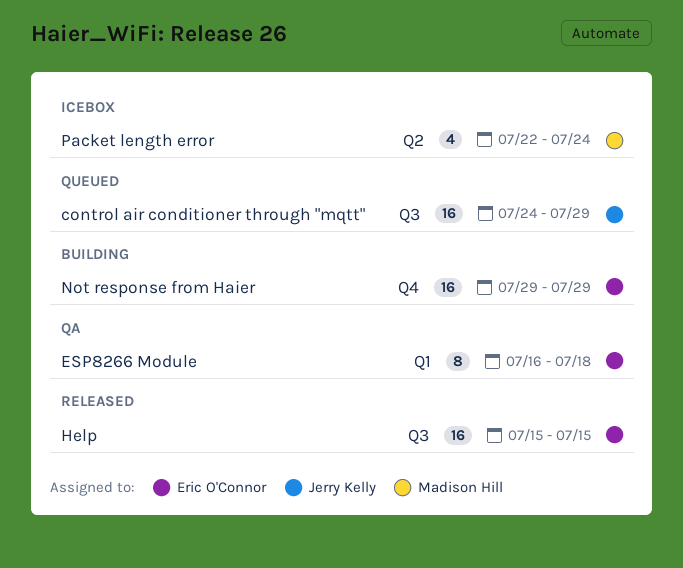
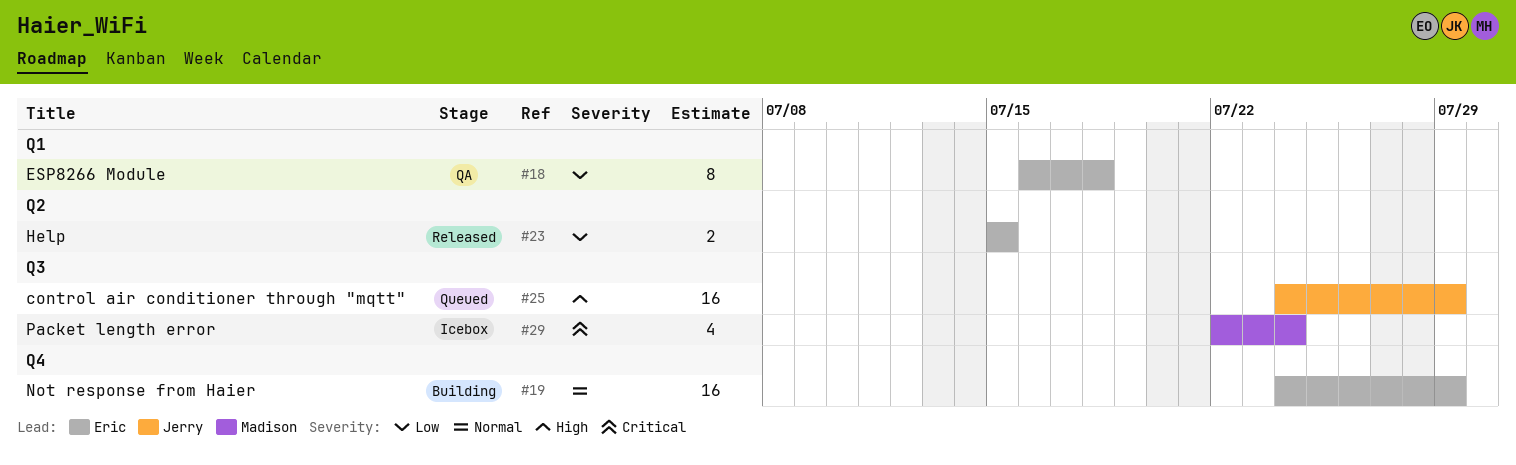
Help, label: Q3 -> Q2
Help, estimate: 16 -> 2
Not response from Haier, start: Jul 29 -> Jul 24
Packet length error, label: Q2 -> Q3

